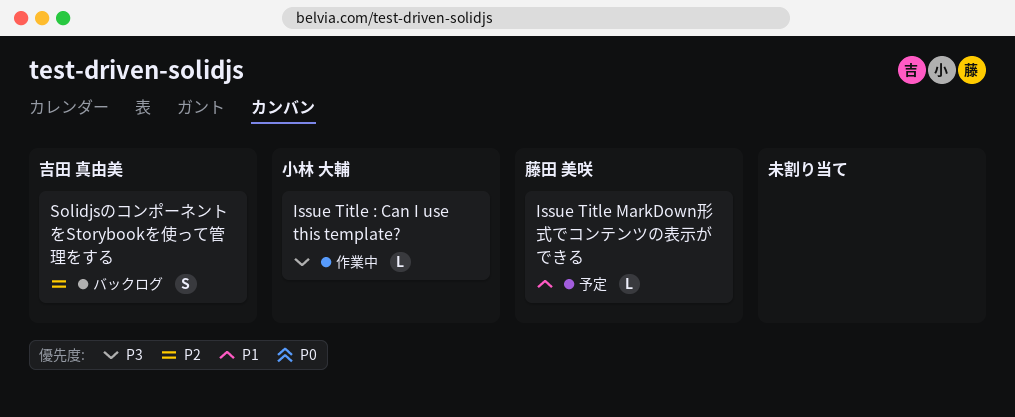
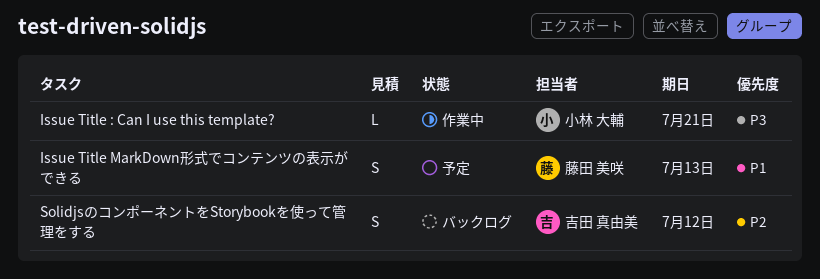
Issue Title MarkDown形式でコンテンツの表示ができる, estimate: L -> S

